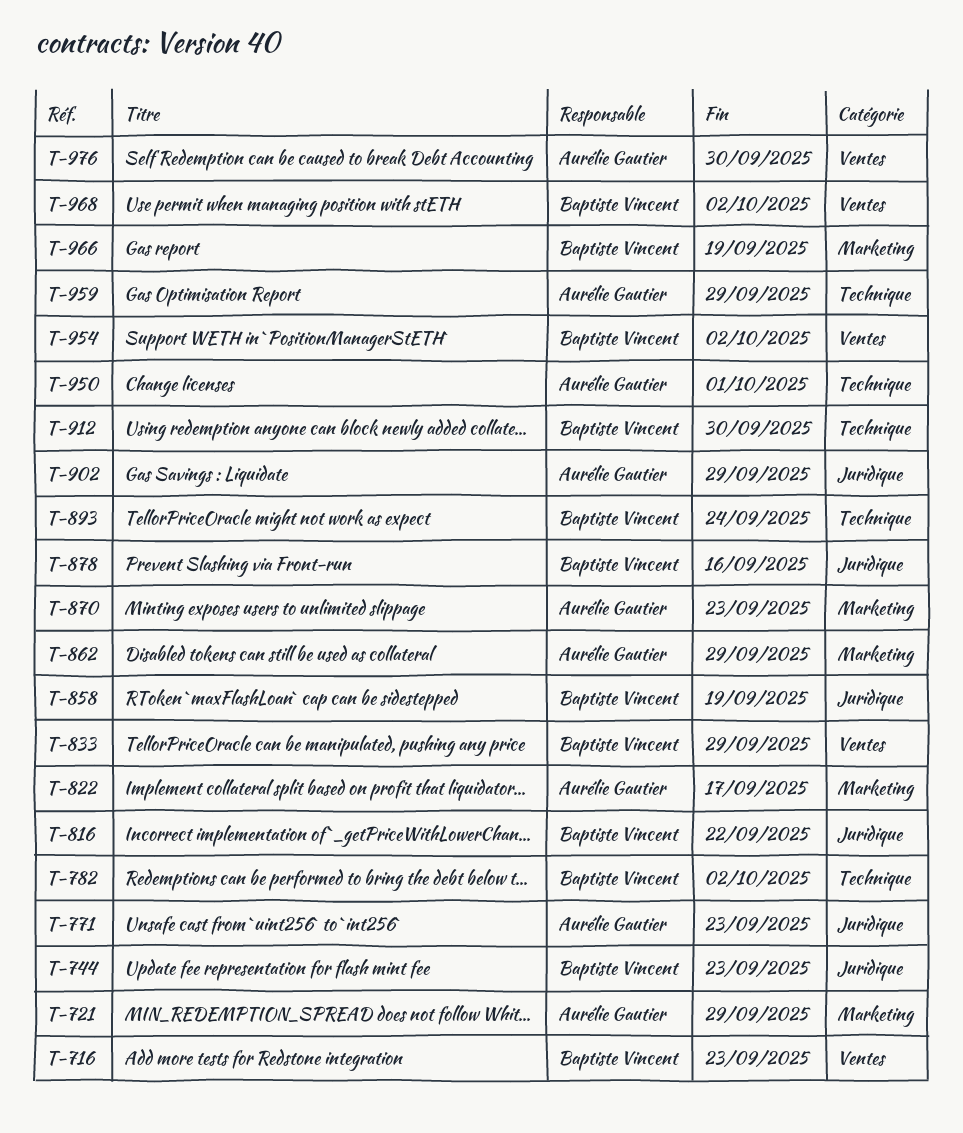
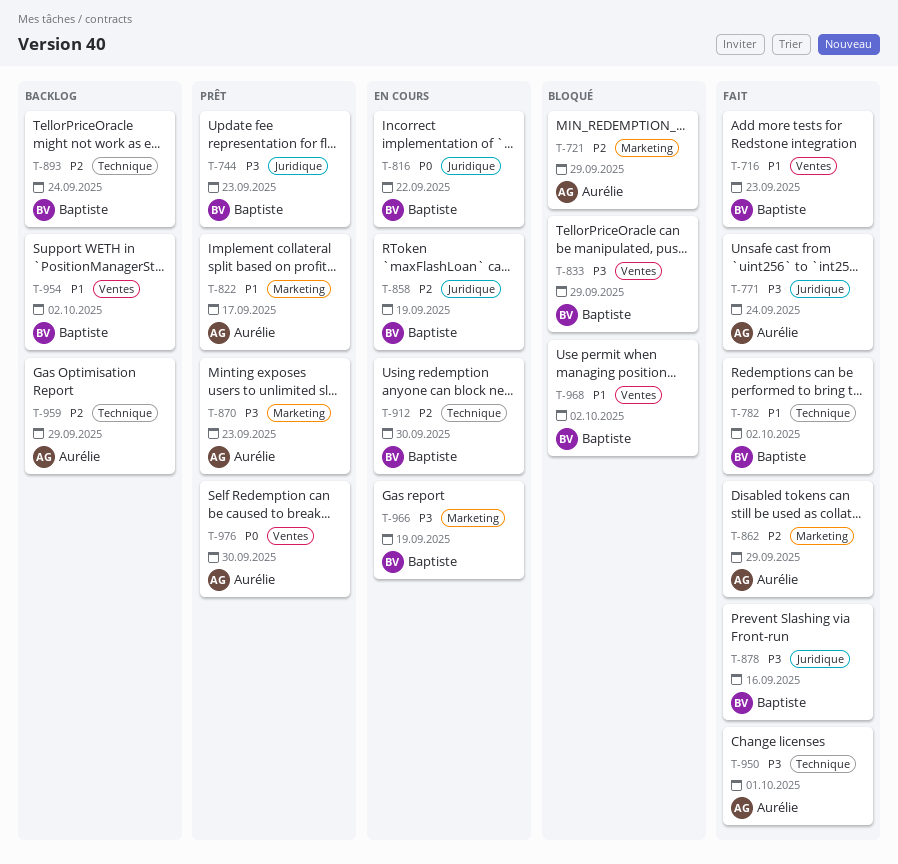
T-771, due: Sep 23 -> Sep 24
T-902: present -> none

